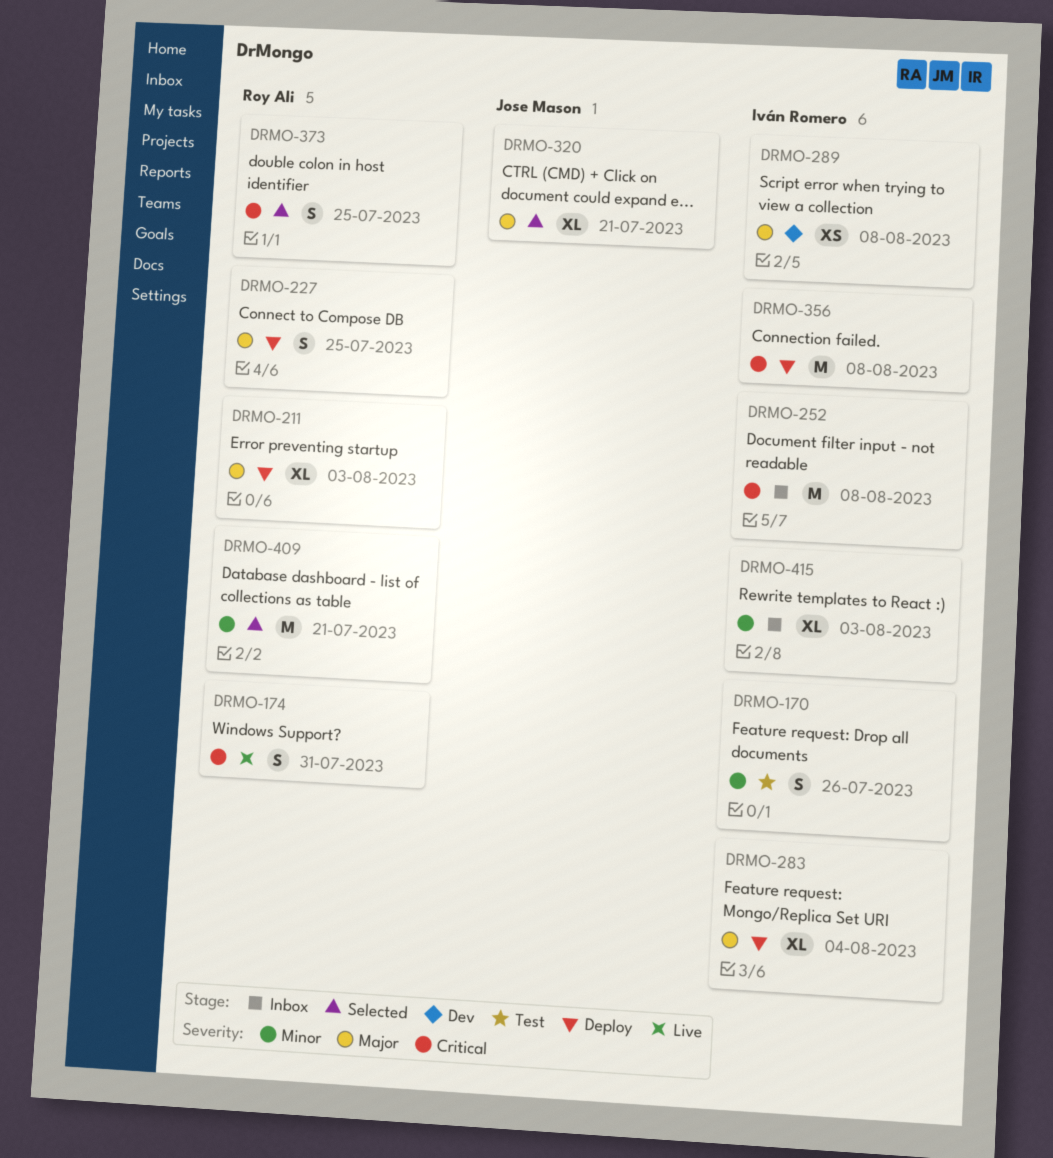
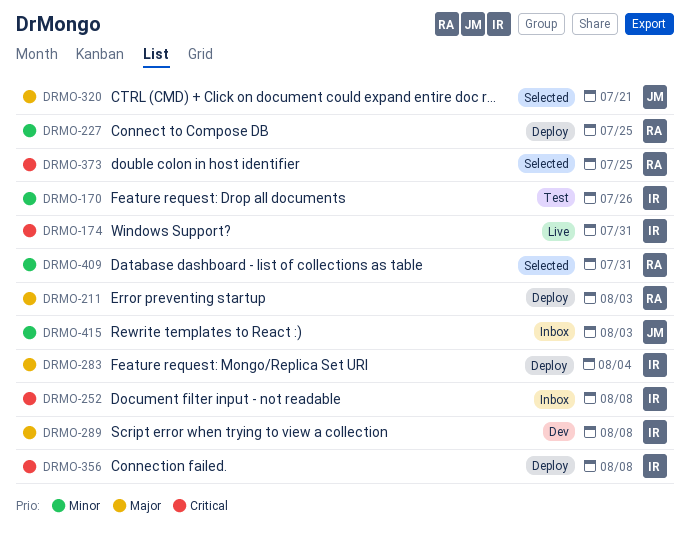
DRMO-174, owner: Roy Ali -> Iván Romero
DRMO-227, priority: Major -> Minor
DRMO-409, due: Jul 21 -> Jul 31
DRMO-415, owner: Iván Romero -> Jose Mason

